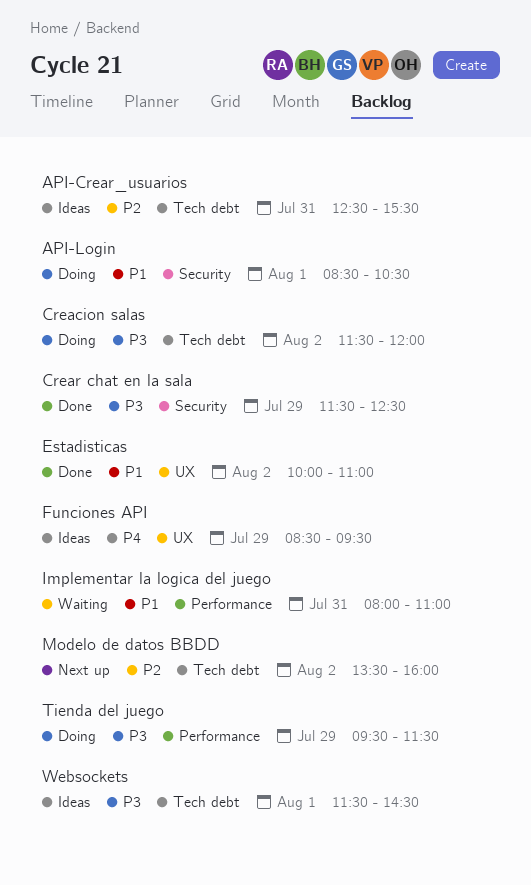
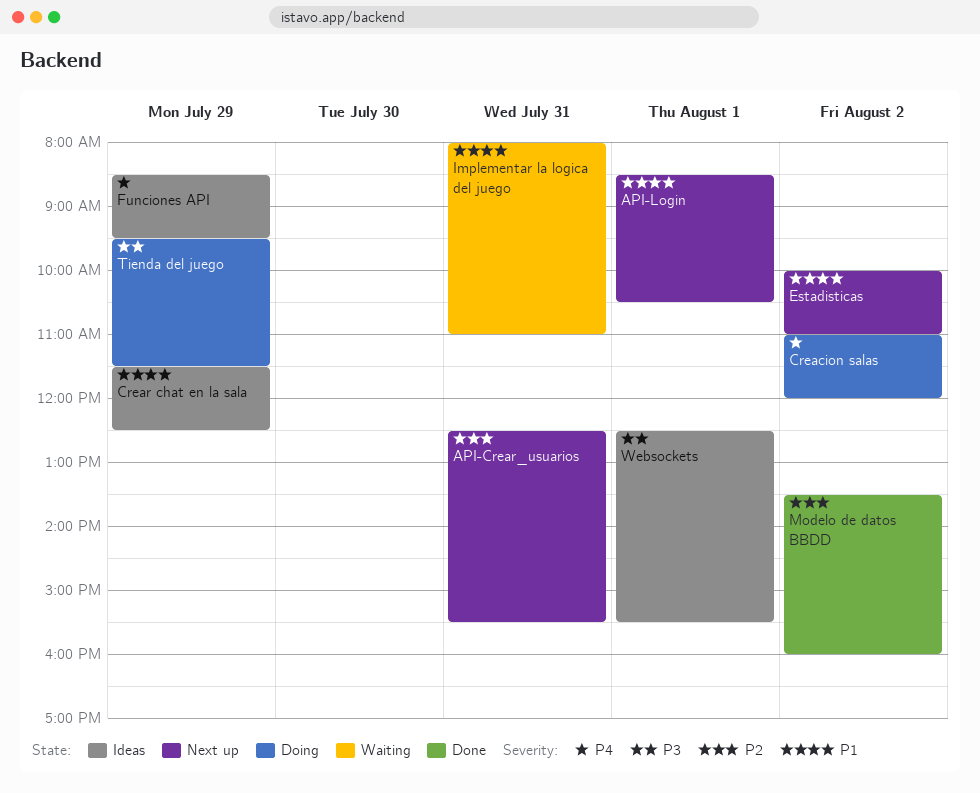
API-Crear_usuarios, status: Ideas -> Next up
API-Login, status: Doing -> Next up
Creacion salas, priority: P3 -> P4
Creacion salas, begins: 11:30 -> 11:00
Crear chat en la sala, status: Done -> Ideas
Crear chat en la sala, priority: P3 -> P1
Estadisticas, status: Done -> Next up
Modelo de datos BBDD, status: Next up -> Done
Websockets, begins: 11:30 -> 12:30
Websockets, ends: 14:30 -> 15:30

